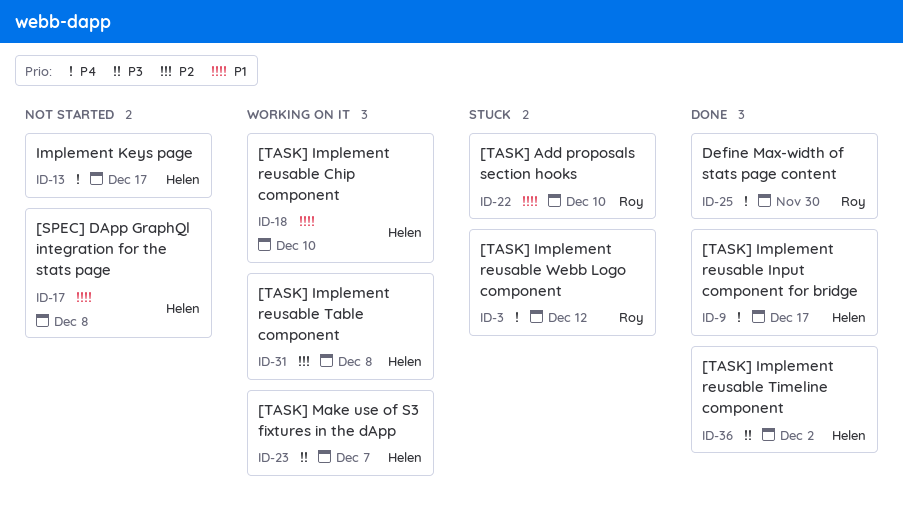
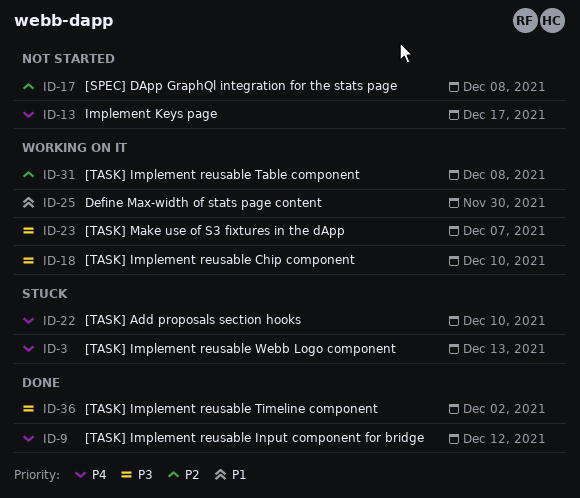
ID-3, due: Dec 12 -> Dec 13
ID-9, due: Dec 17 -> Dec 12
ID-17, priority: P1 -> P2
ID-18, priority: P1 -> P3
ID-22, priority: P1 -> P4
ID-25, status: Done -> Working on it
ID-25, priority: P4 -> P1

